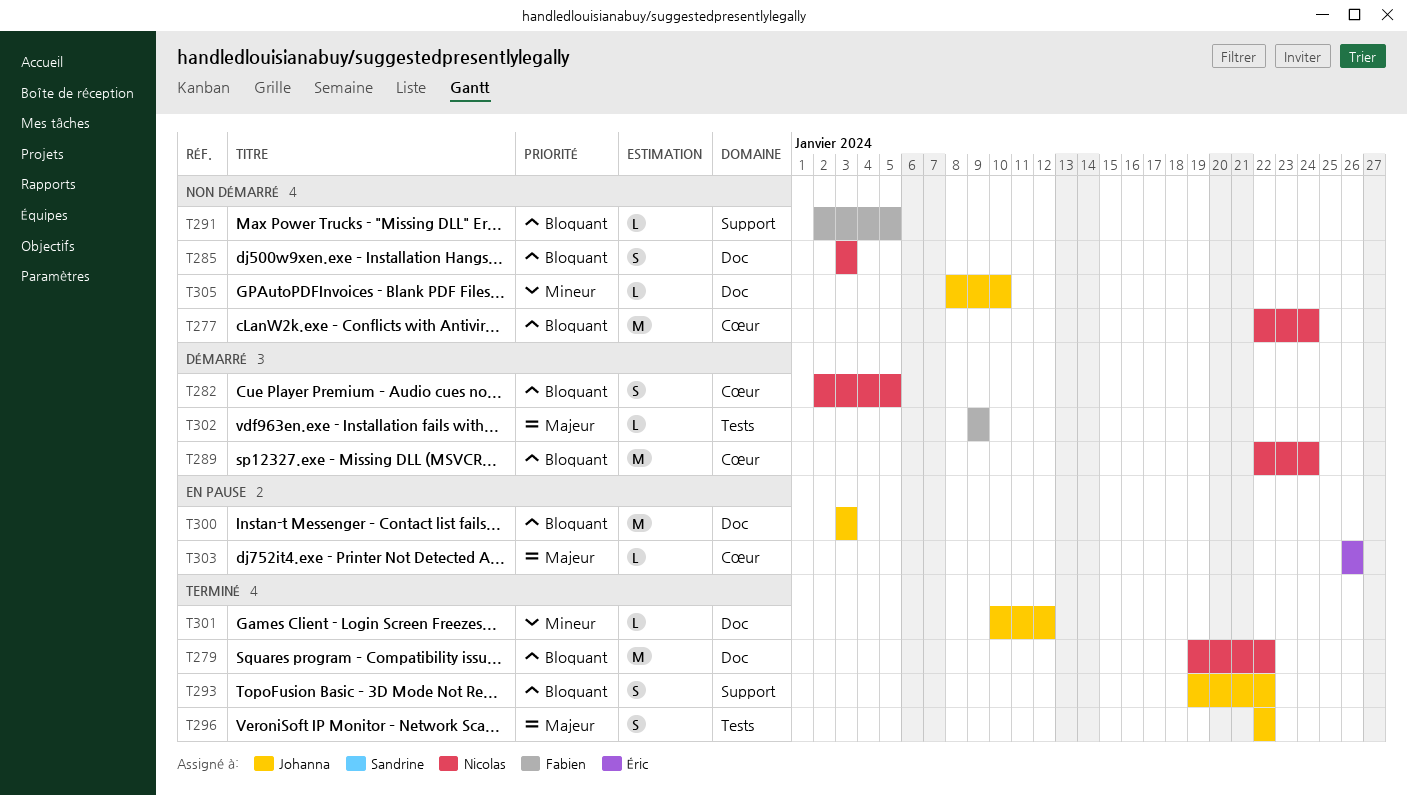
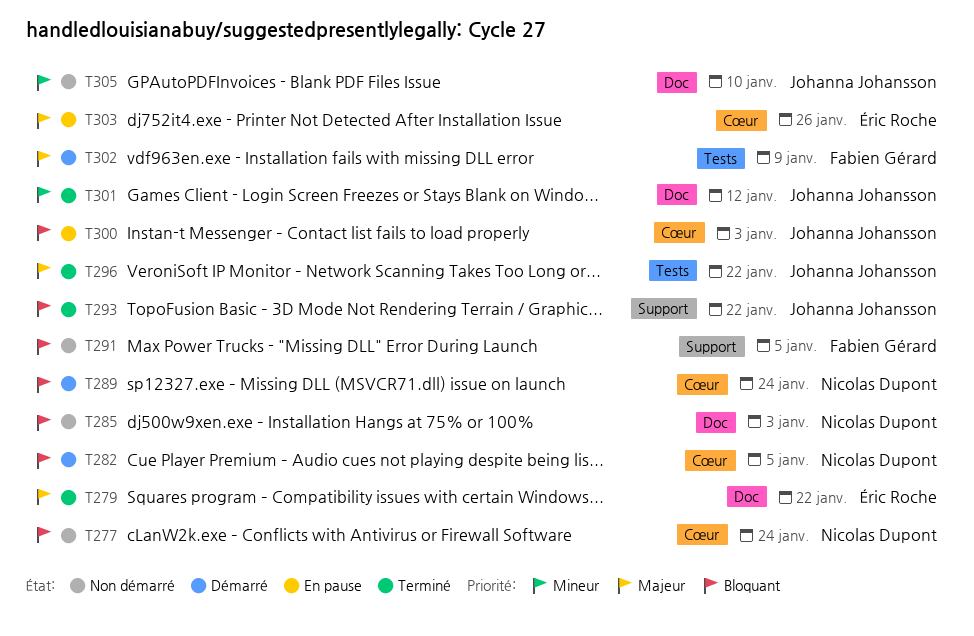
T279, owner: Nicolas Dupont -> Éric Roche
T279, priority: Bloquant -> Majeur
T300, label: Doc -> Cœur

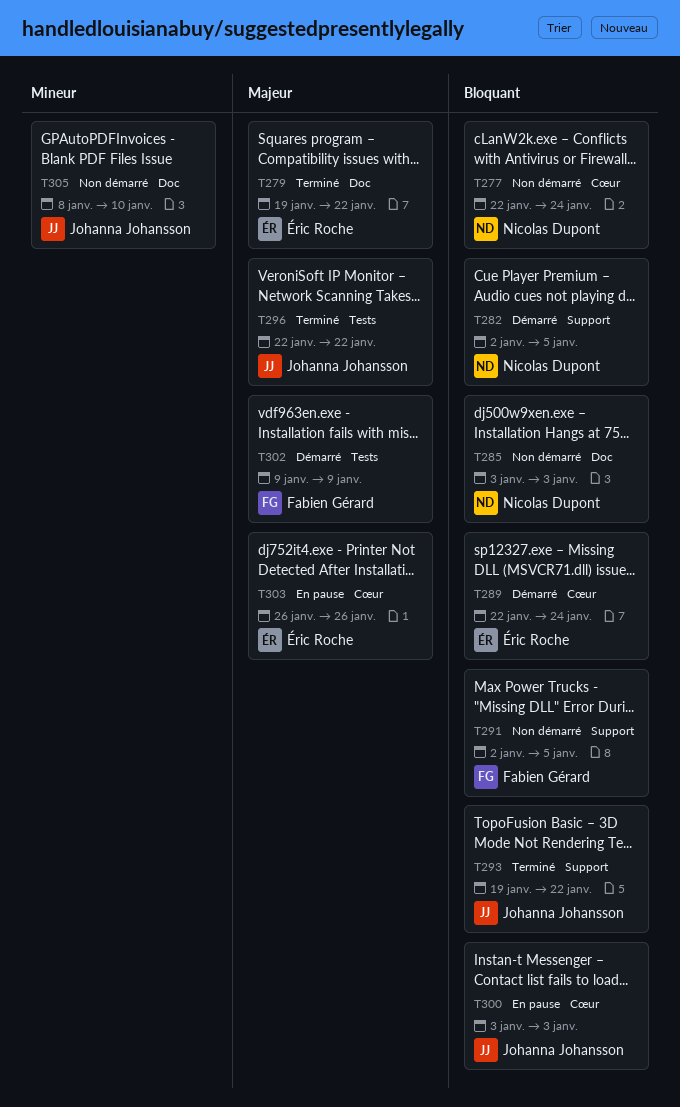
T282, label: Cœur -> Support
T289, owner: Nicolas Dupont -> Éric Roche
T301: present -> none

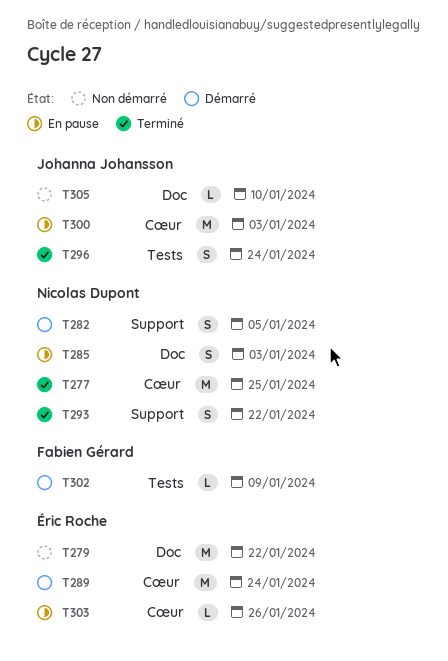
T277, status: Non démarré -> Terminé
T277, due: Jan 24 -> Jan 25
T279, status: Terminé -> Non démarré
T285, status: Non démarré -> En pause
T291: present -> none
T293, owner: Johanna Johansson -> Nicolas Dupont
T296, due: Jan 22 -> Jan 24

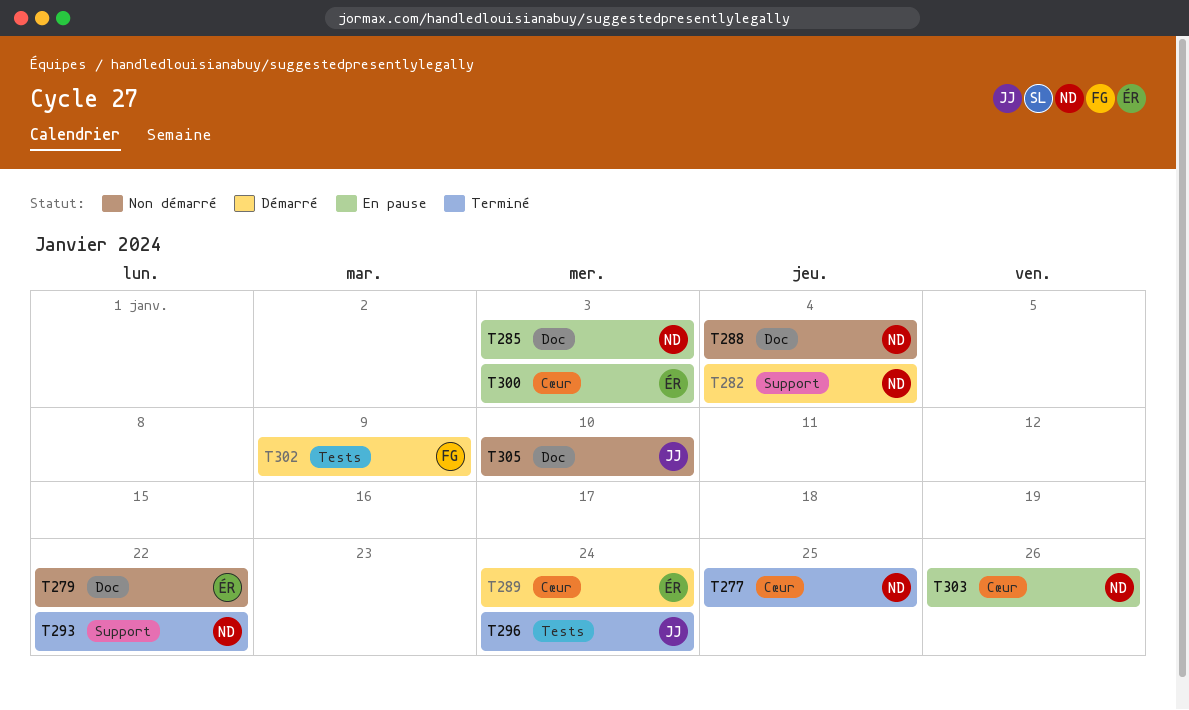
T282, due: Jan 5 -> Jan 4
T288: none -> present
T300, owner: Johanna Johansson -> Éric Roche
T303, owner: Éric Roche -> Nicolas Dupont

